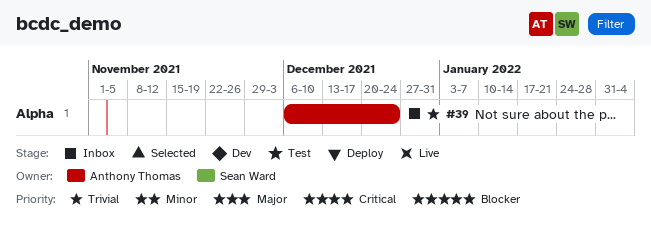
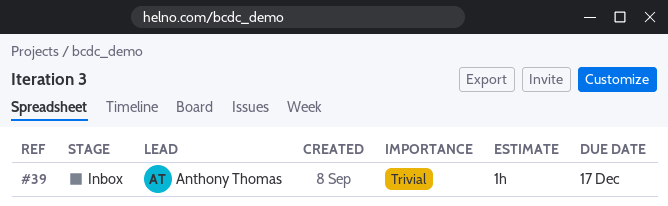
#39, due: Dec 24 -> Dec 17

